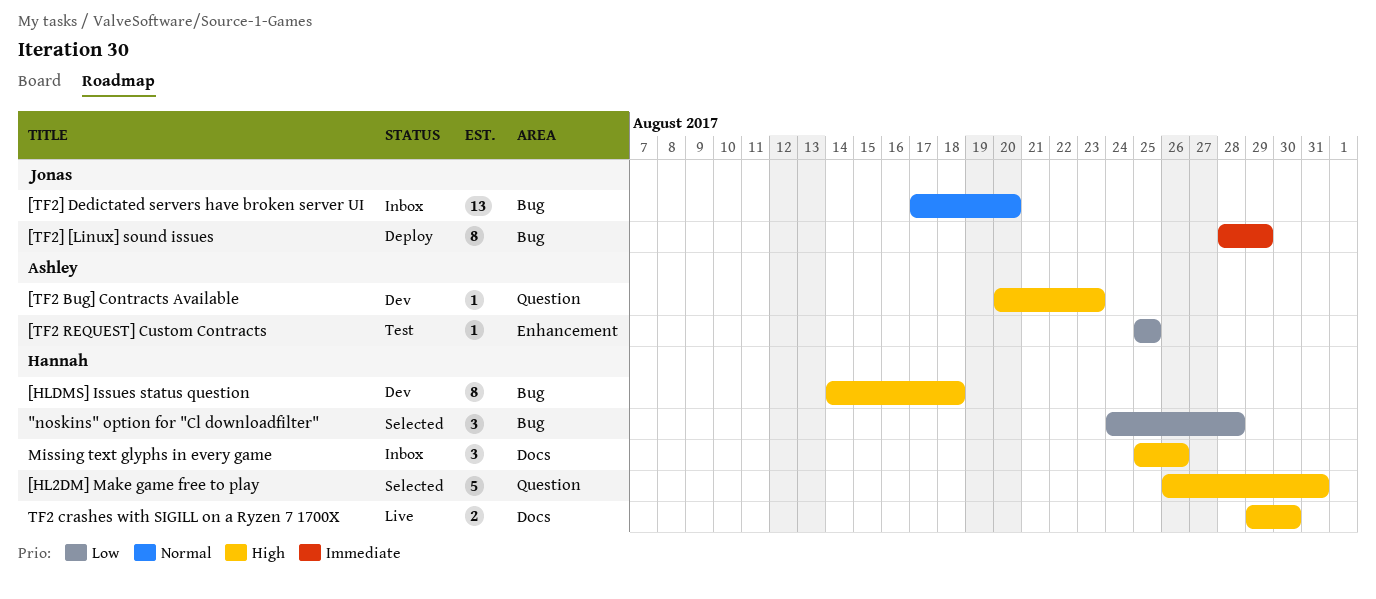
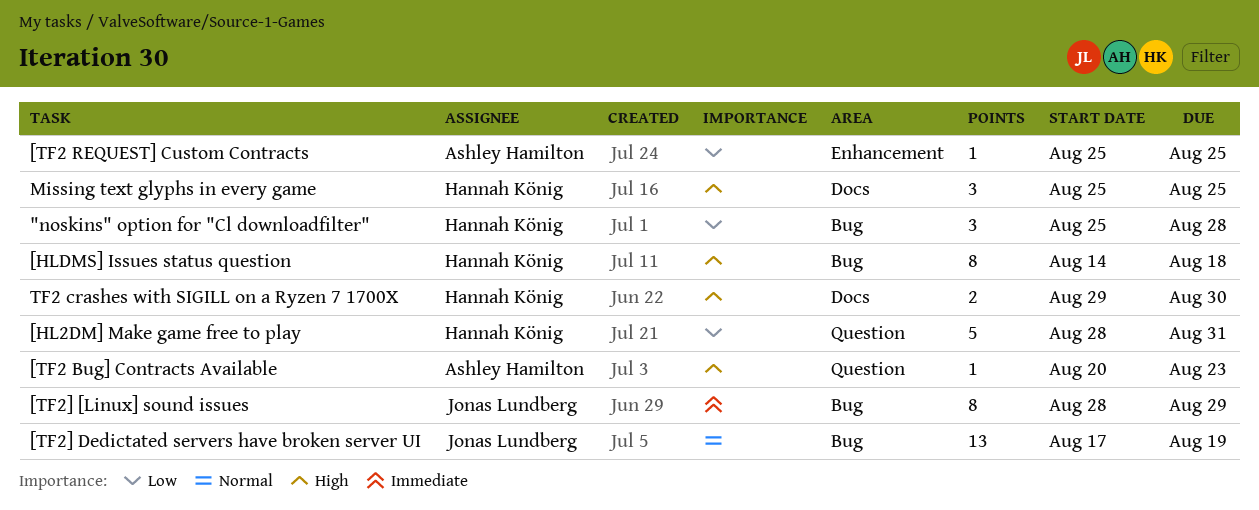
"noskins" option for "Cl downloadfilter", start: Aug 24 -> Aug 25
[HL2DM] Make game free to play, priority: High -> Low
[HL2DM] Make game free to play, start: Aug 26 -> Aug 28
[TF2] Dedictated servers have broken server UI, due: Aug 20 -> Aug 19
Missing text glyphs in every game, due: Aug 26 -> Aug 25

